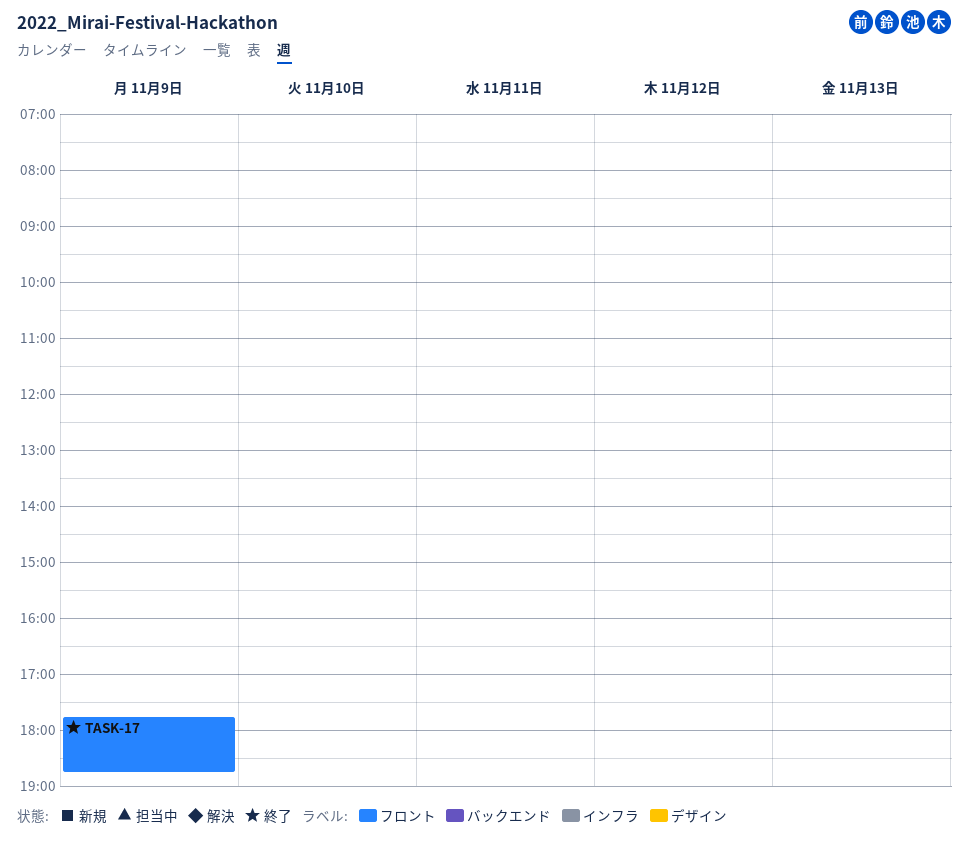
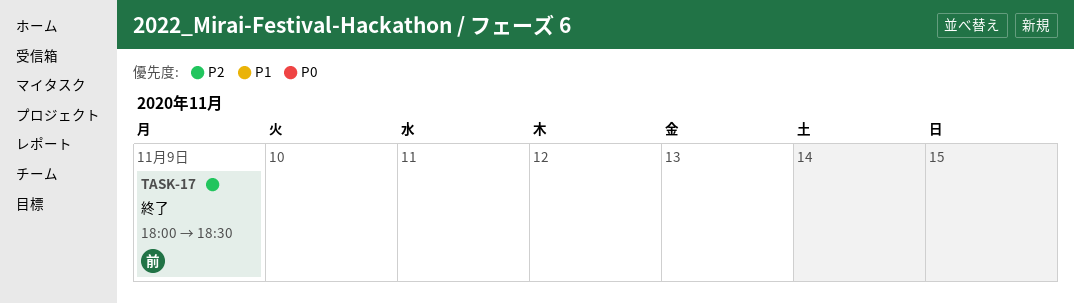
TASK-17, begins: 17:45 -> 18:00
TASK-17, ends: 18:45 -> 18:30

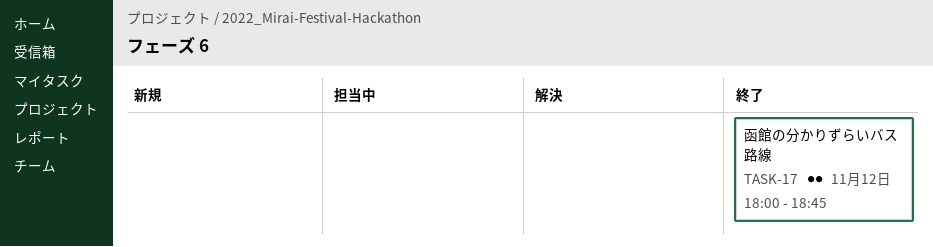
TASK-17, day: Nov 9 -> Nov 12
TASK-17, ends: 18:30 -> 18:45

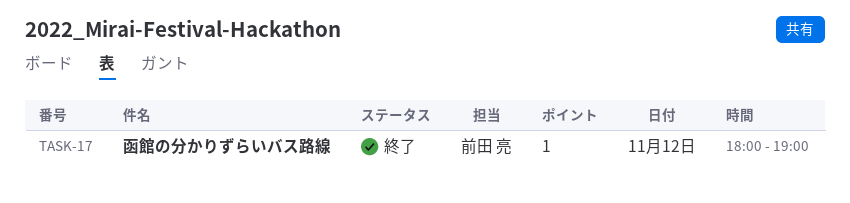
TASK-17, estimate: 2 -> 1
TASK-17, ends: 18:45 -> 19:00

